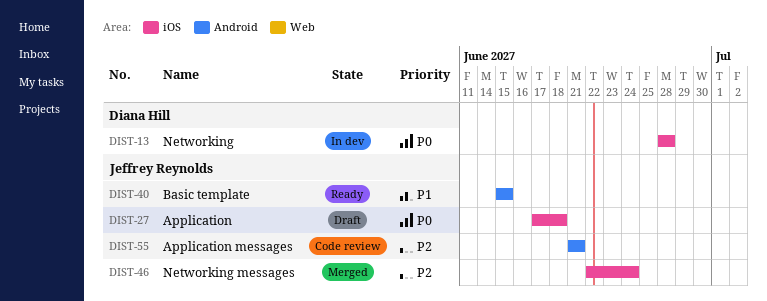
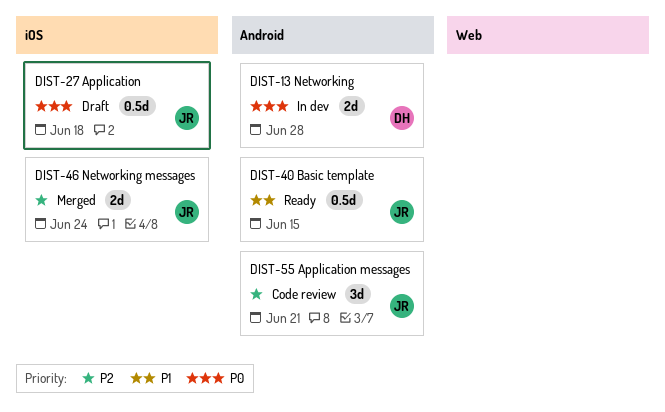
DIST-13, label: iOS -> Android

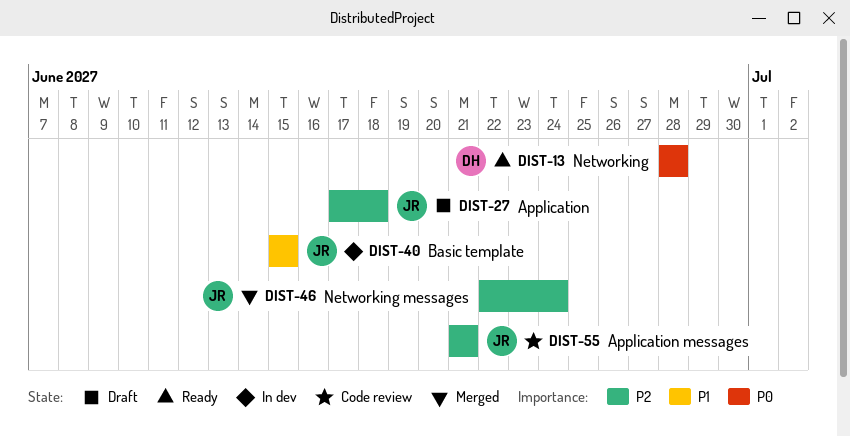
DIST-13, status: In dev -> Ready
DIST-27, priority: P0 -> P2
DIST-40, status: Ready -> In dev

